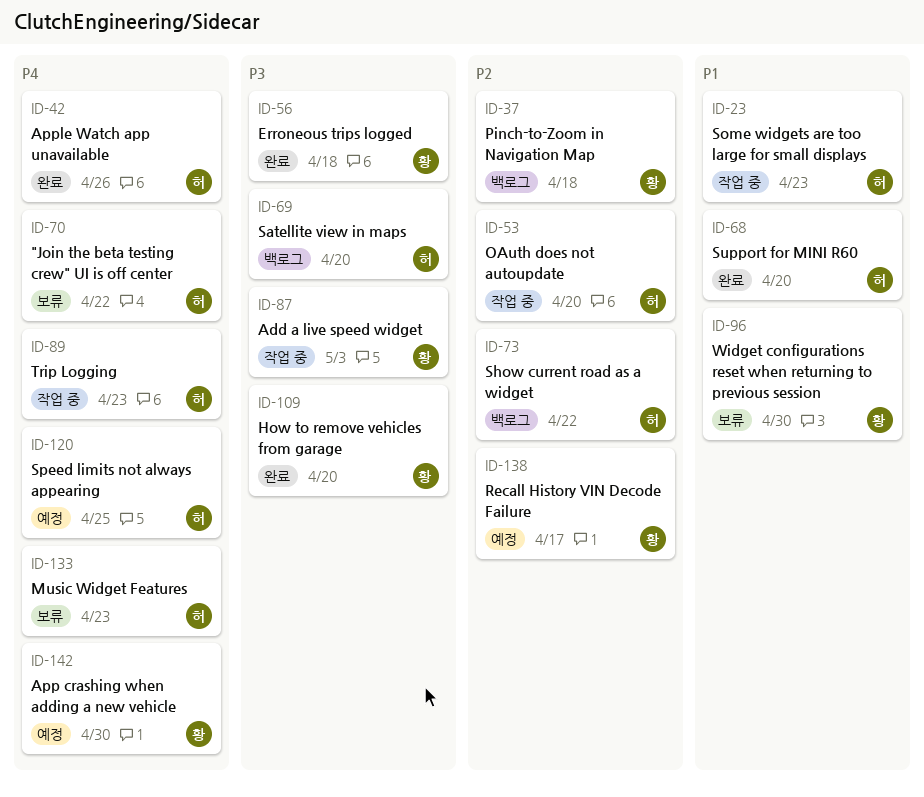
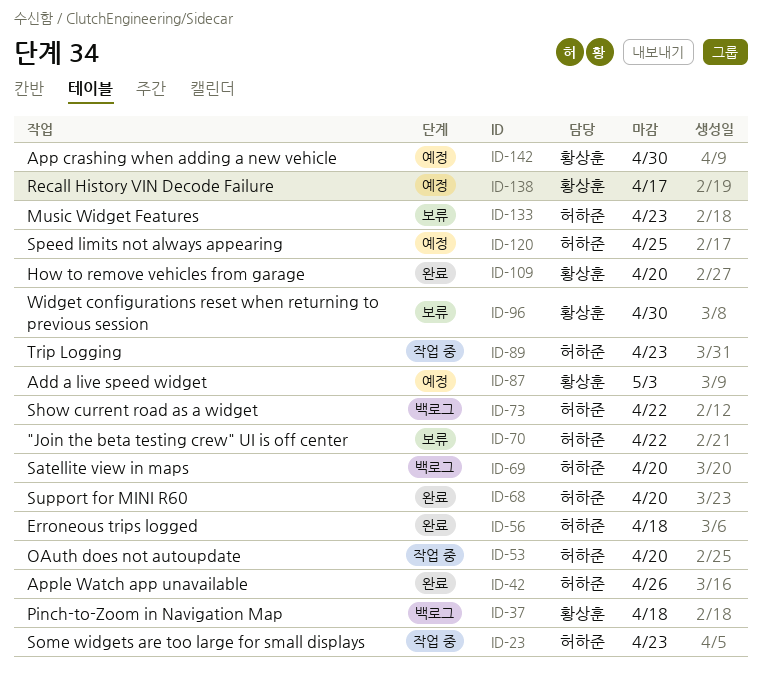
ID-56, owner: 황상훈 -> 허하준
ID-87, status: 작업 중 -> 예정

